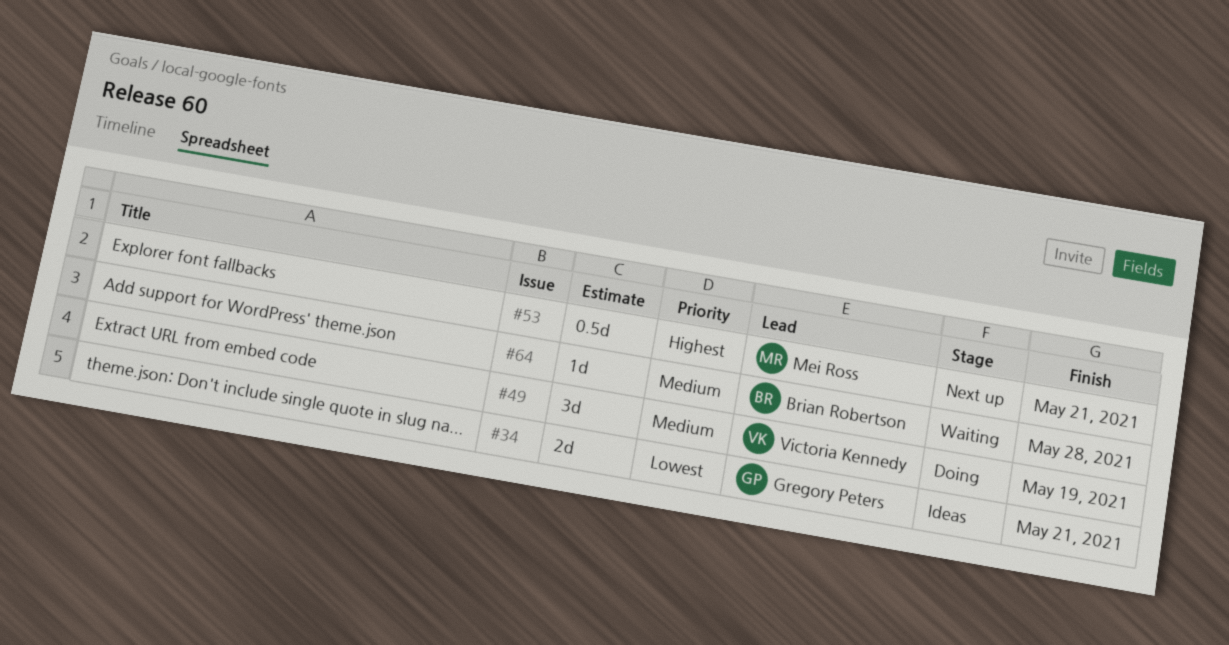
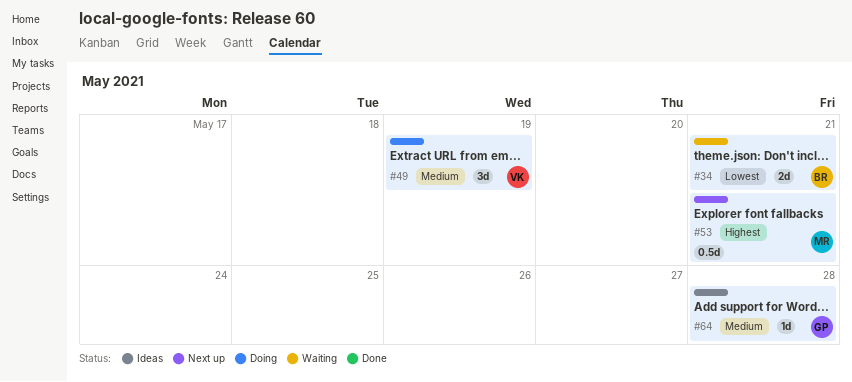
#34, status: Ideas -> Waiting
#34, owner: Gregory Peters -> Brian Robertson
#64, status: Waiting -> Ideas
#64, owner: Brian Robertson -> Gregory Peters

